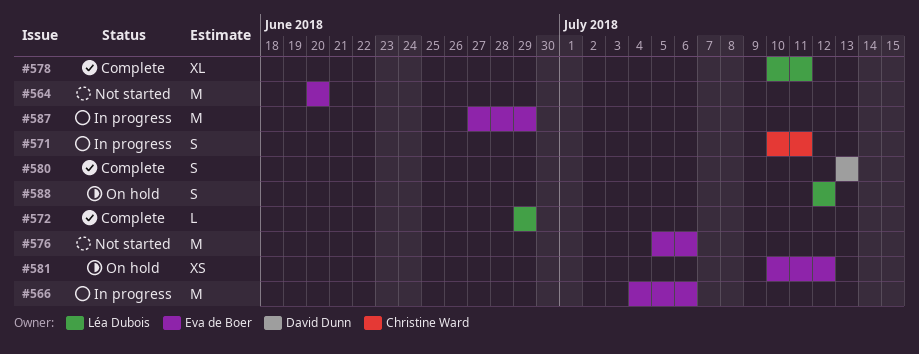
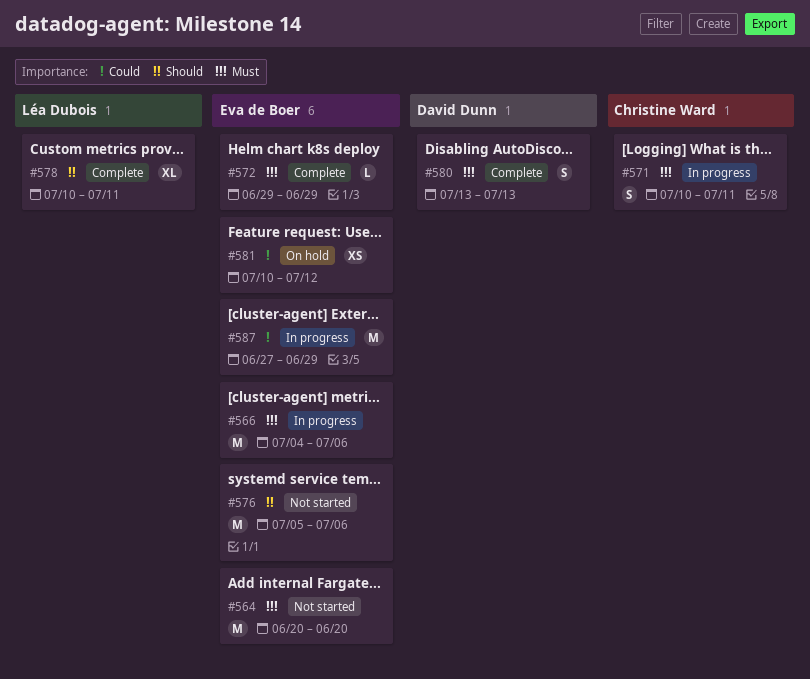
#572, owner: Léa Dubois -> Eva de Boer
#588: present -> none

